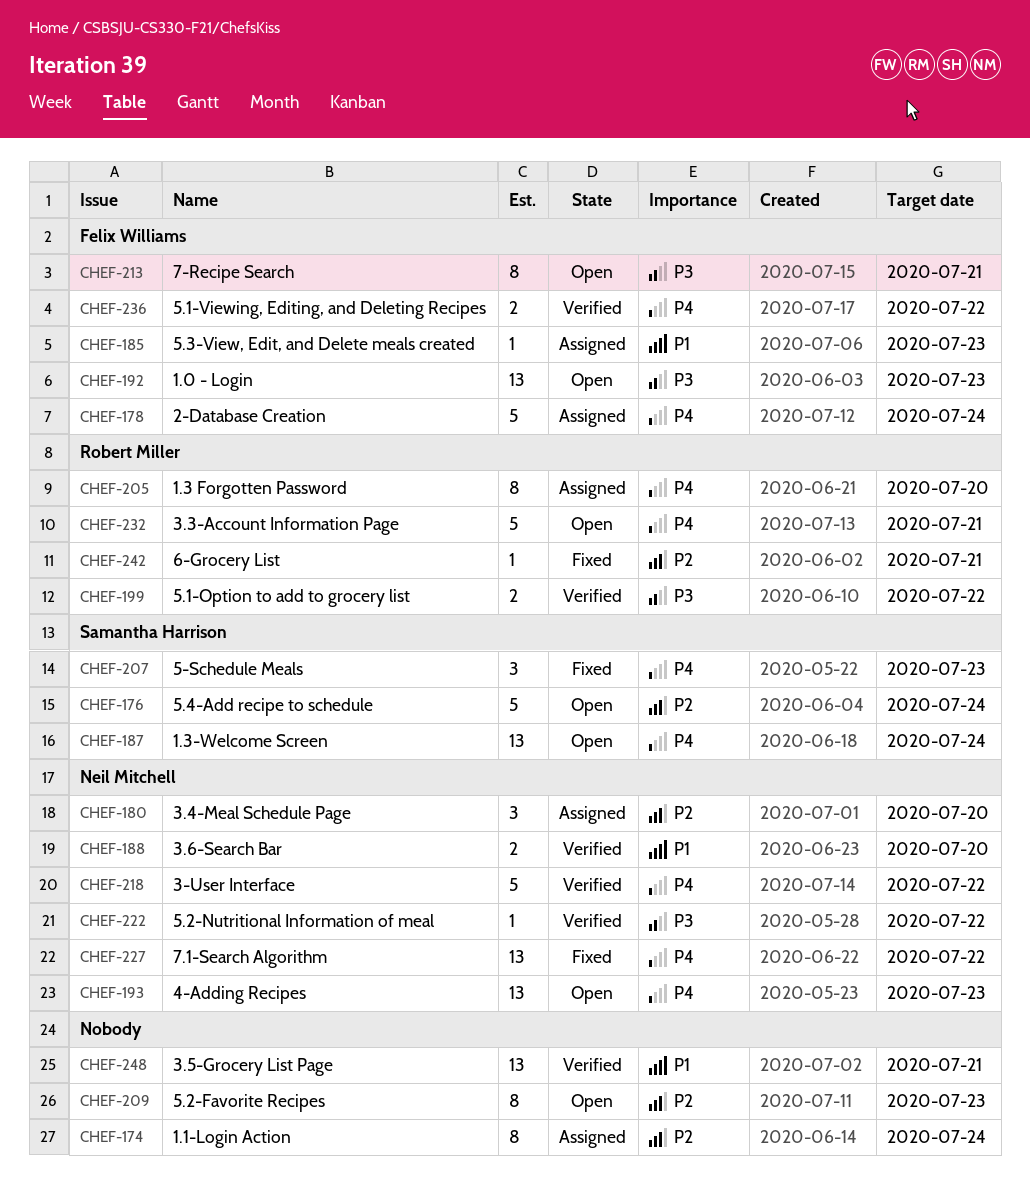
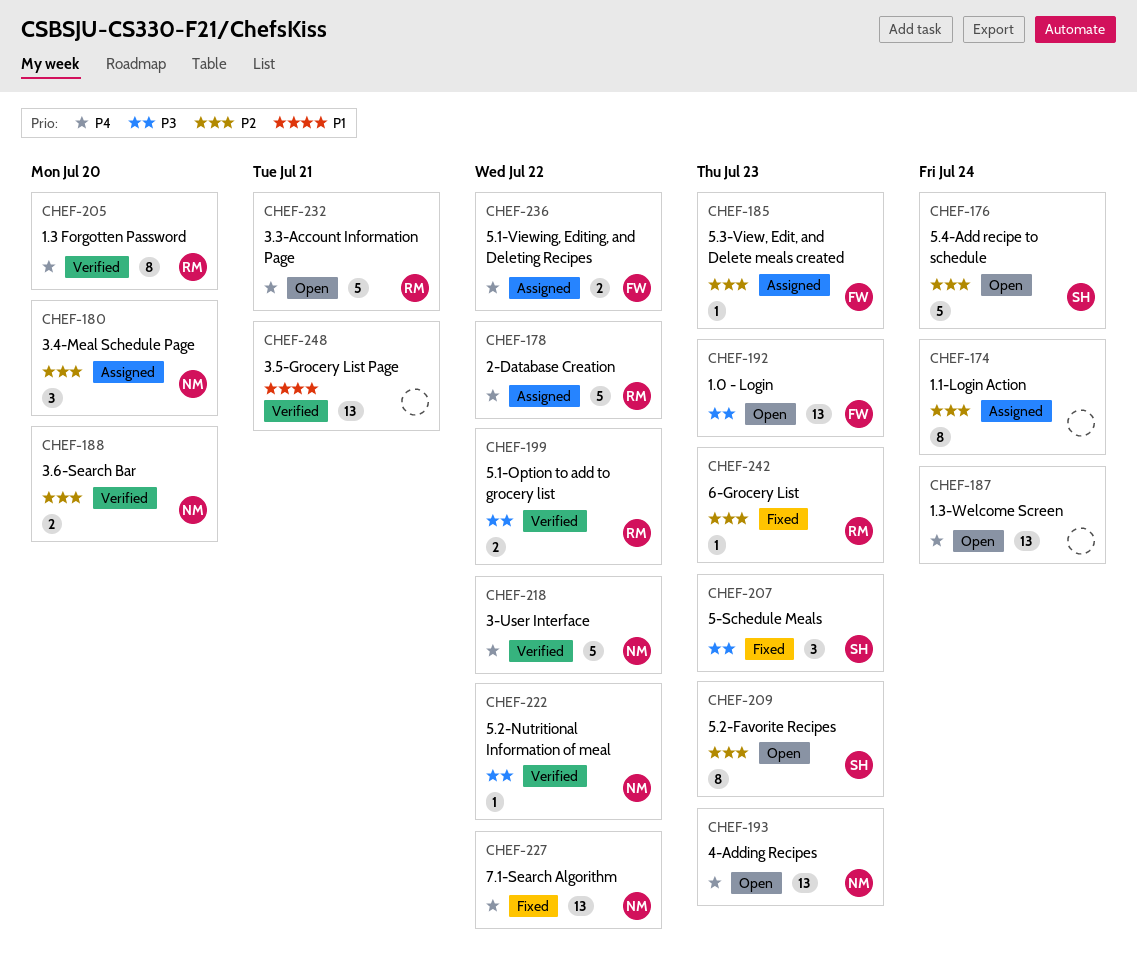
CHEF-178, owner: Felix Williams -> Robert Miller
CHEF-178, due: Jul 24 -> Jul 22
CHEF-185, priority: P1 -> P2
CHEF-187, owner: Samantha Harrison -> none
CHEF-188, priority: P1 -> P2
CHEF-205, status: Assigned -> Verified
CHEF-207, priority: P4 -> P3
CHEF-209, owner: none -> Samantha Harrison
CHEF-213: present -> none
CHEF-236, status: Verified -> Assigned
CHEF-242, due: Jul 21 -> Jul 23

